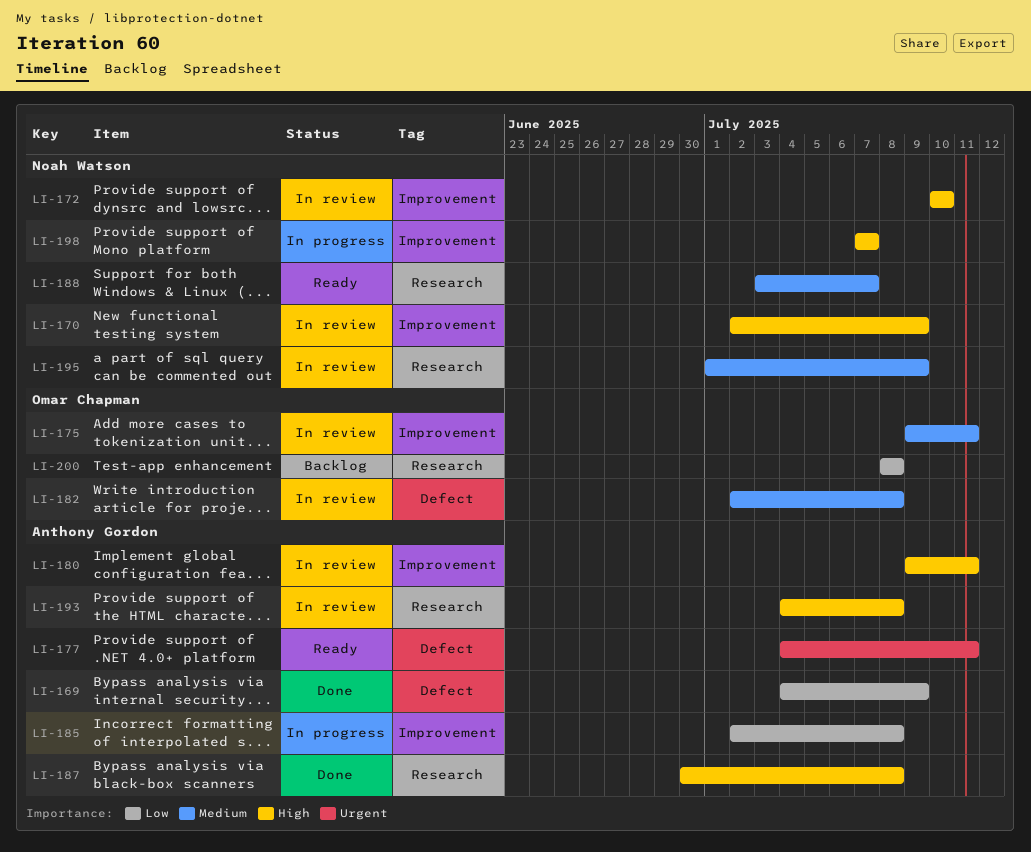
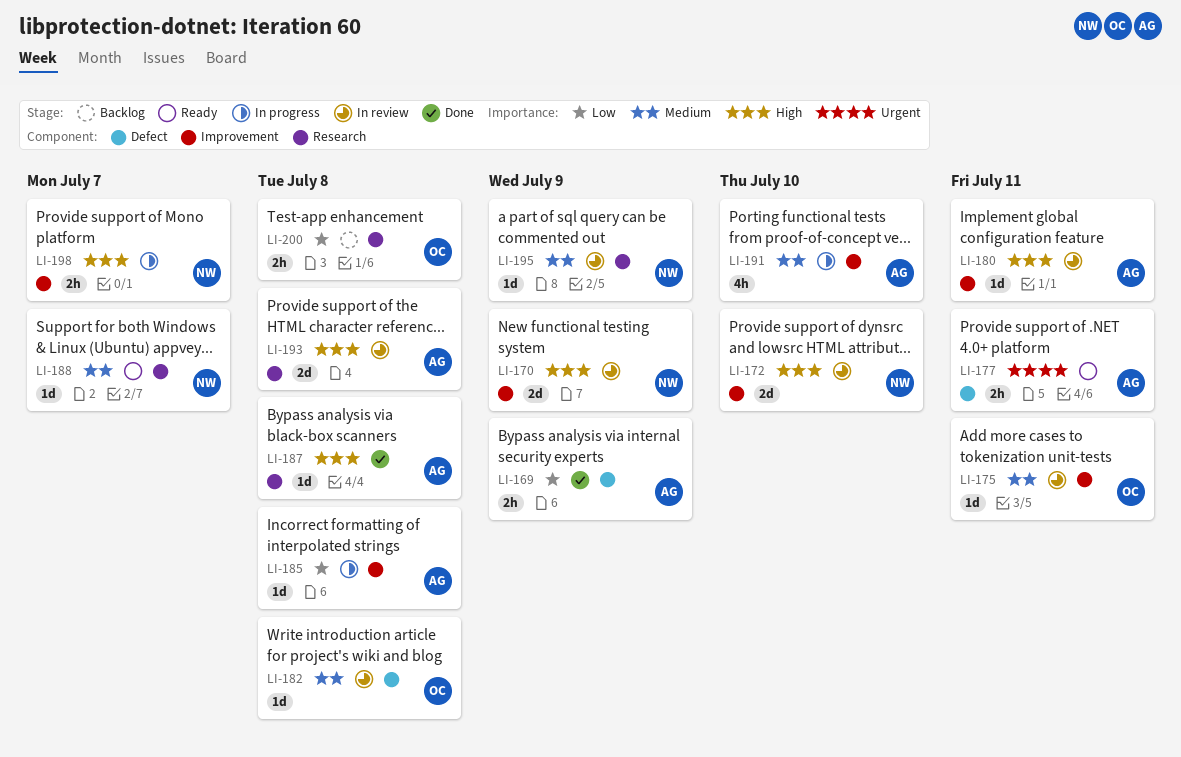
LI-191: none -> present

